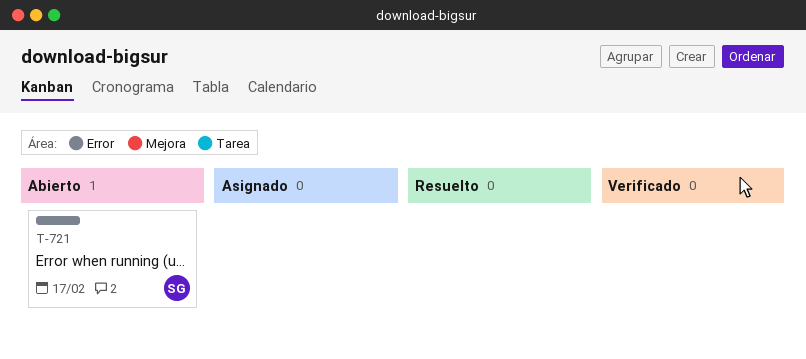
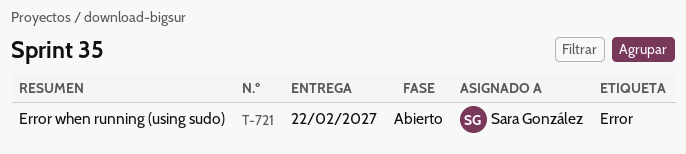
T-721, due: Feb 17 -> Feb 22

